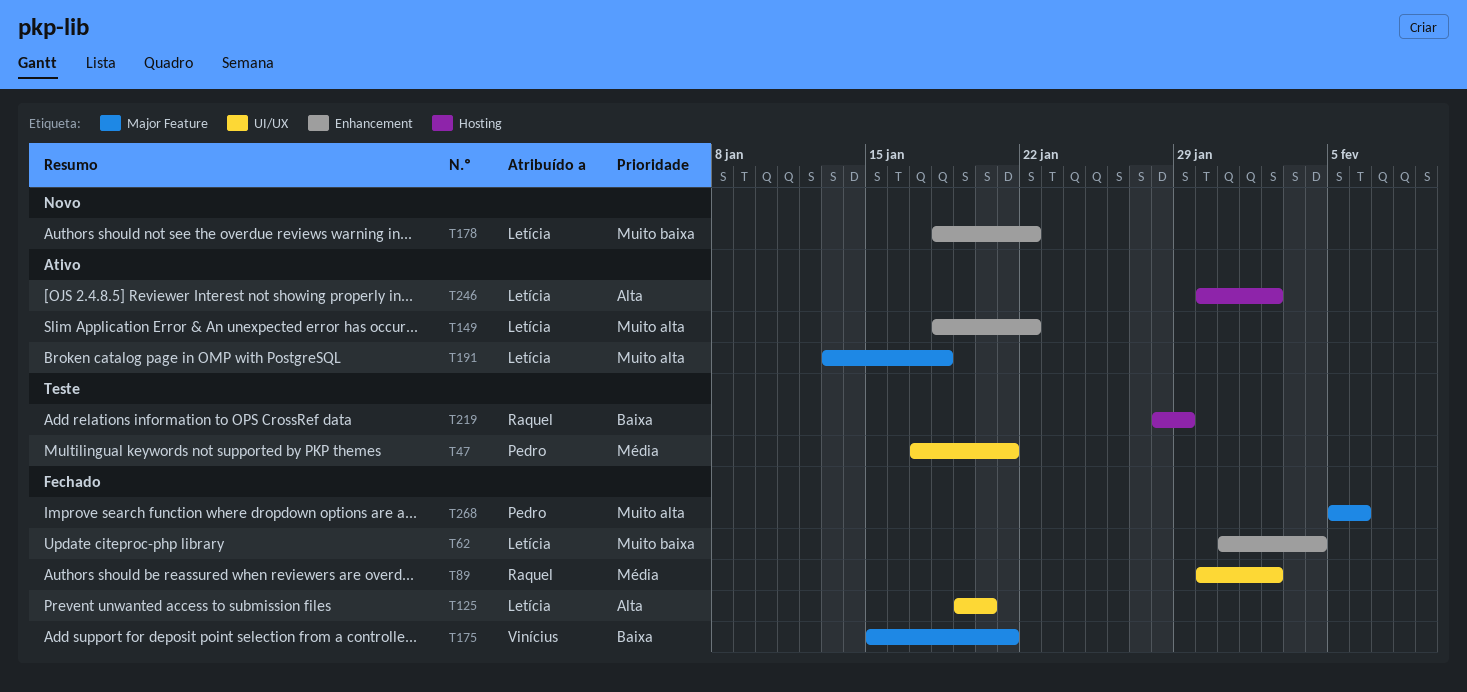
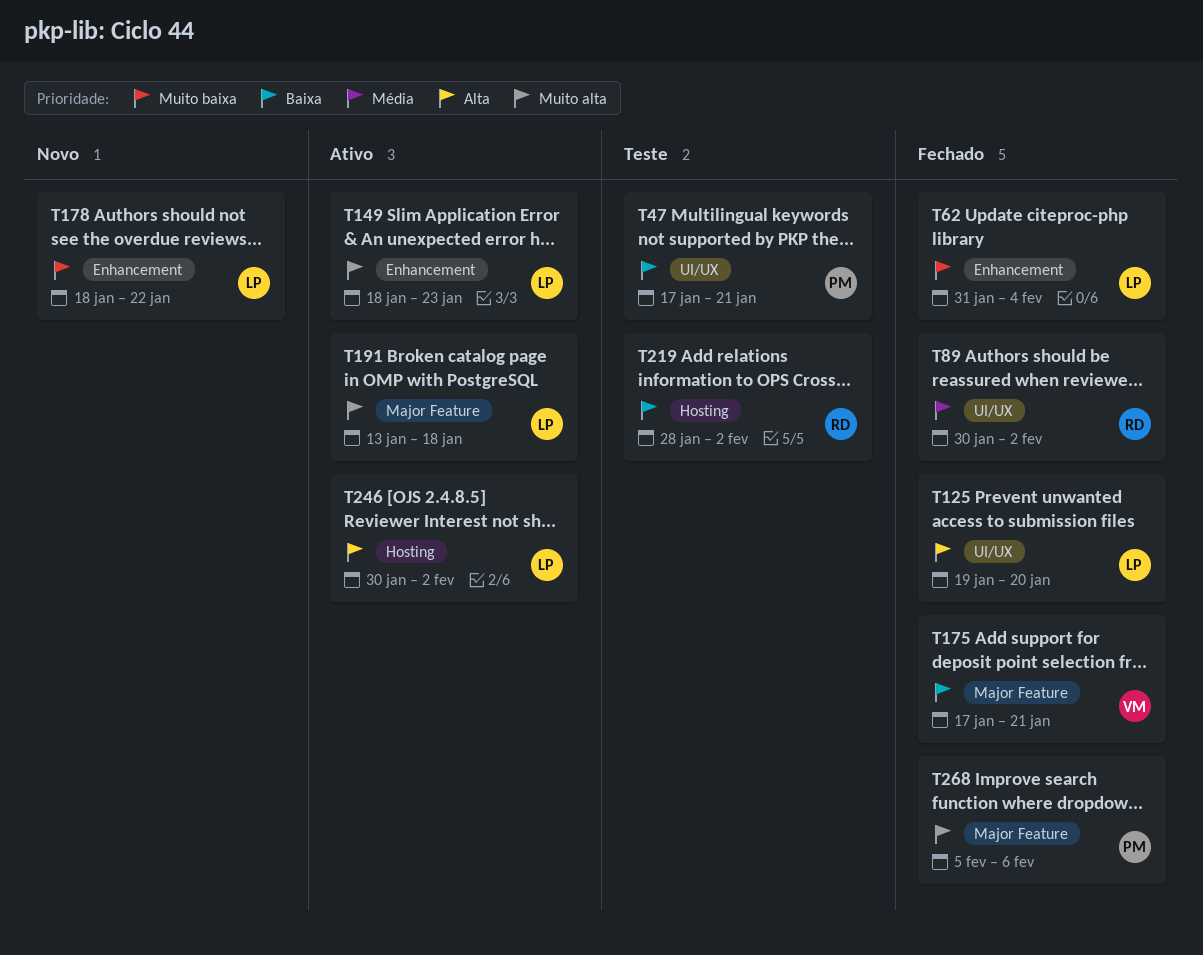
T47, priority: Média -> Baixa
T149, due: Jan 22 -> Jan 23
T175, start: Jan 15 -> Jan 17
T219, due: Jan 29 -> Feb 2

